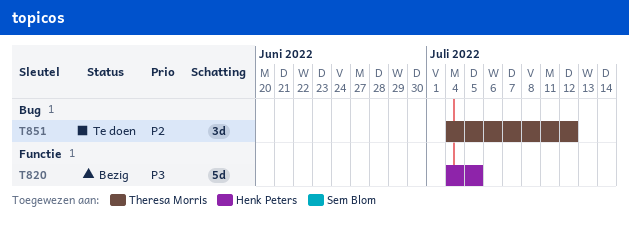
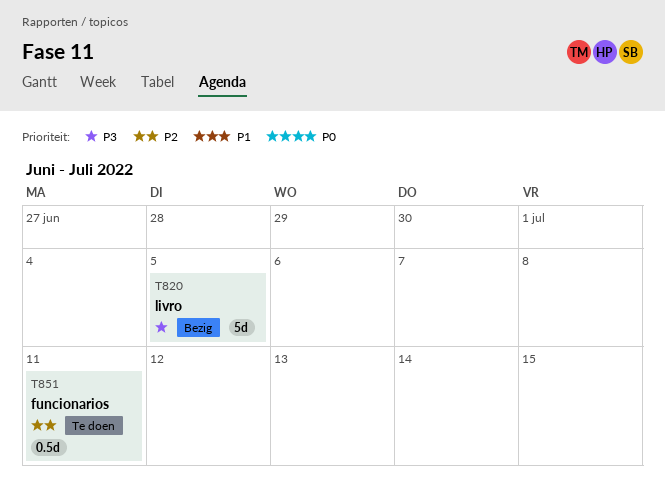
T851, estimate: 3d -> 0.5d
T851, due: Jul 12 -> Jul 11

